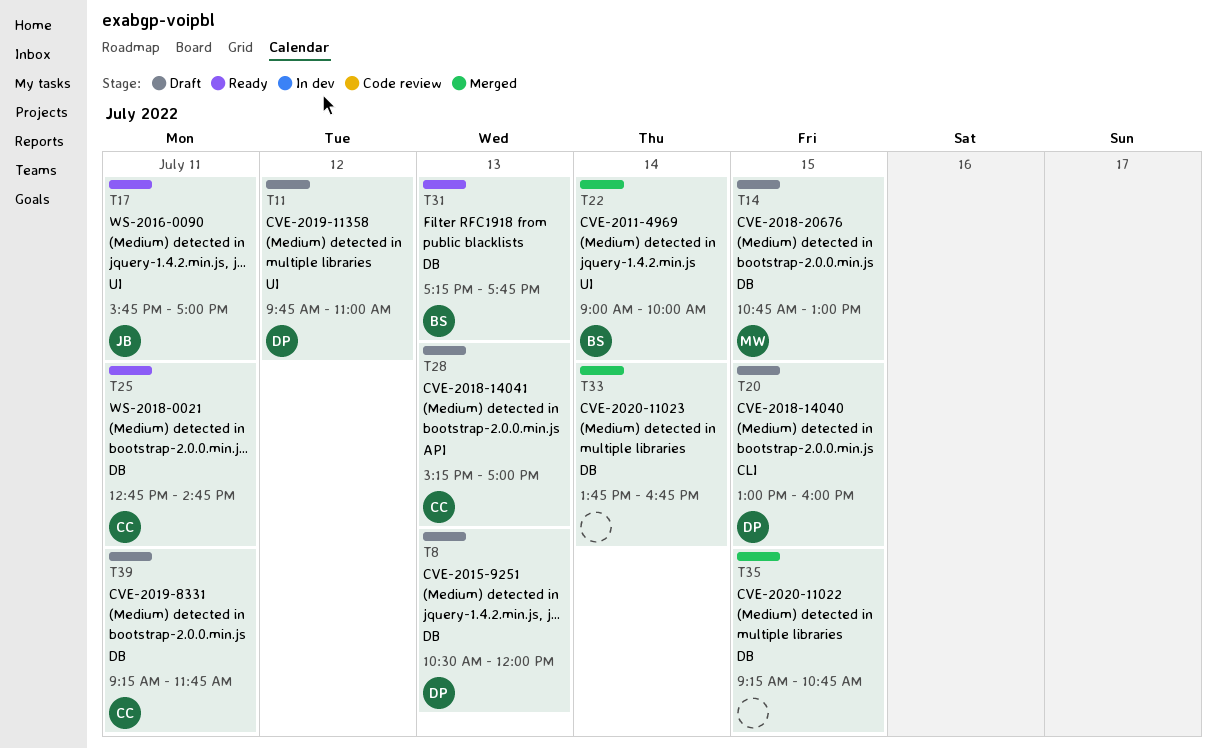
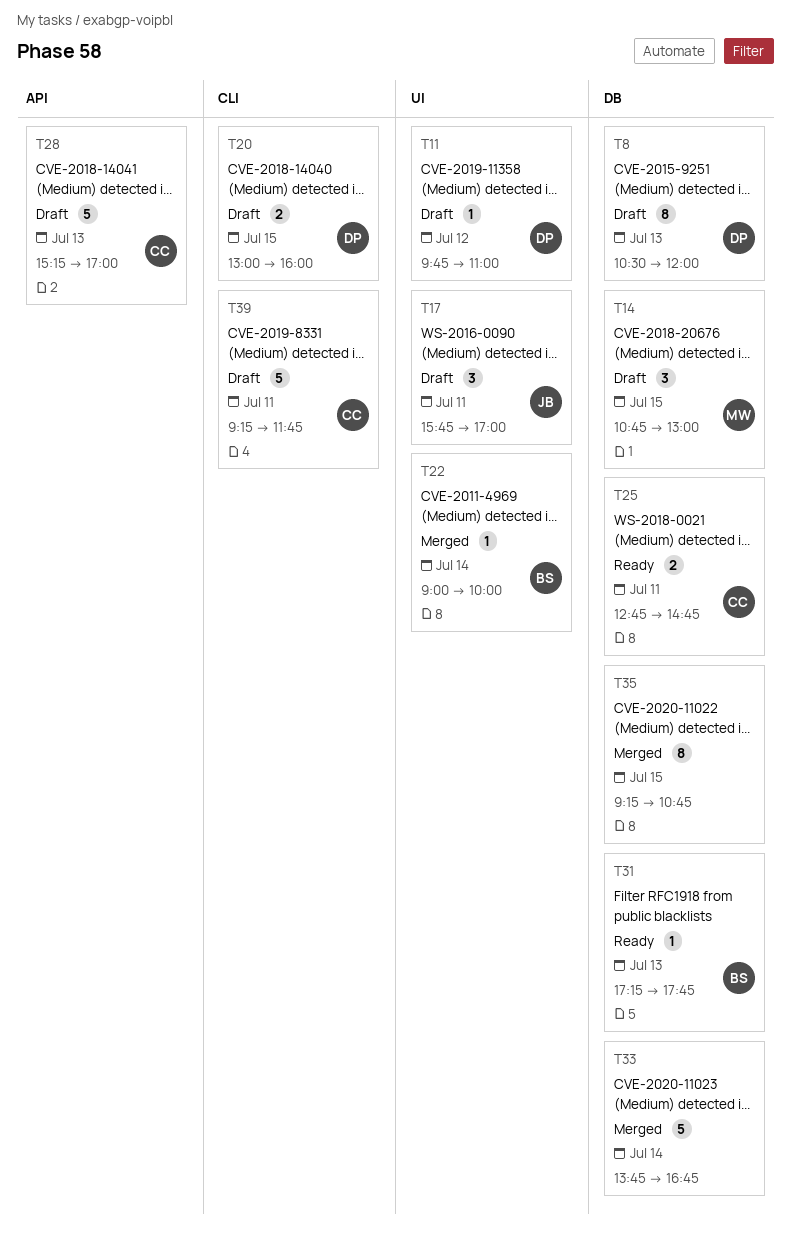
T17, status: Ready -> Draft
T39, label: DB -> CLI

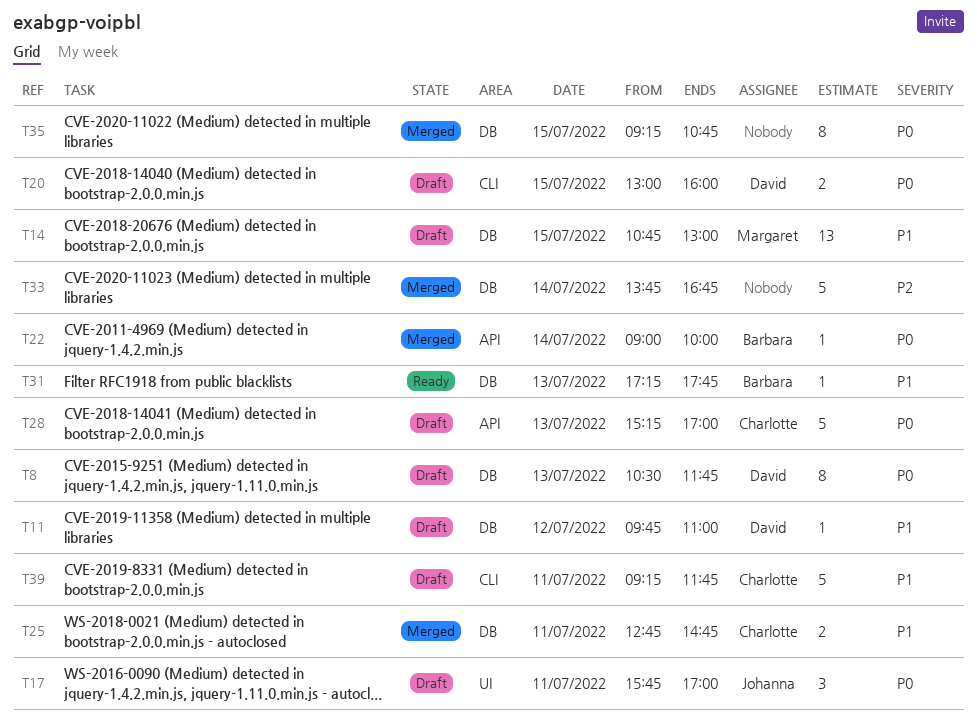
T8, ends: 12:00 -> 11:45
T11, label: UI -> DB
T14, estimate: 3 -> 13
T22, label: UI -> API
T25, status: Ready -> Merged

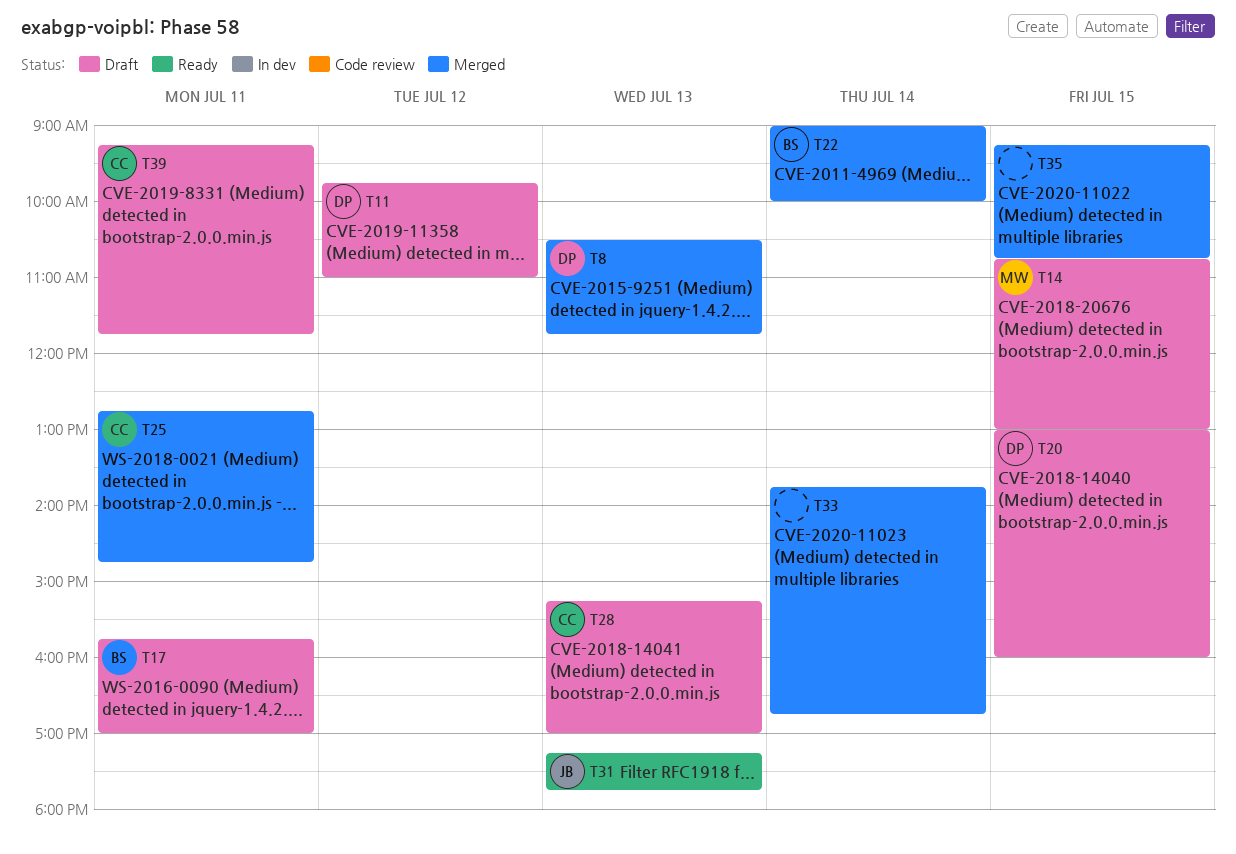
T8, status: Draft -> Merged
T17, owner: Johanna -> Barbara
T31, owner: Barbara -> Johanna

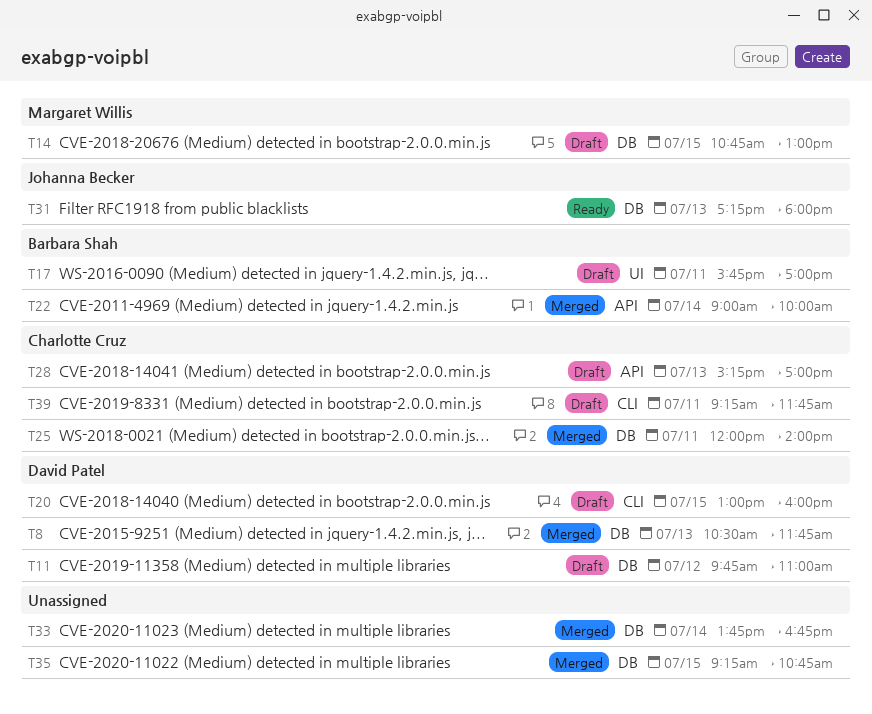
T25, begins: 12:45 -> 12:00
T25, ends: 14:45 -> 14:00
T31, ends: 17:45 -> 18:00

